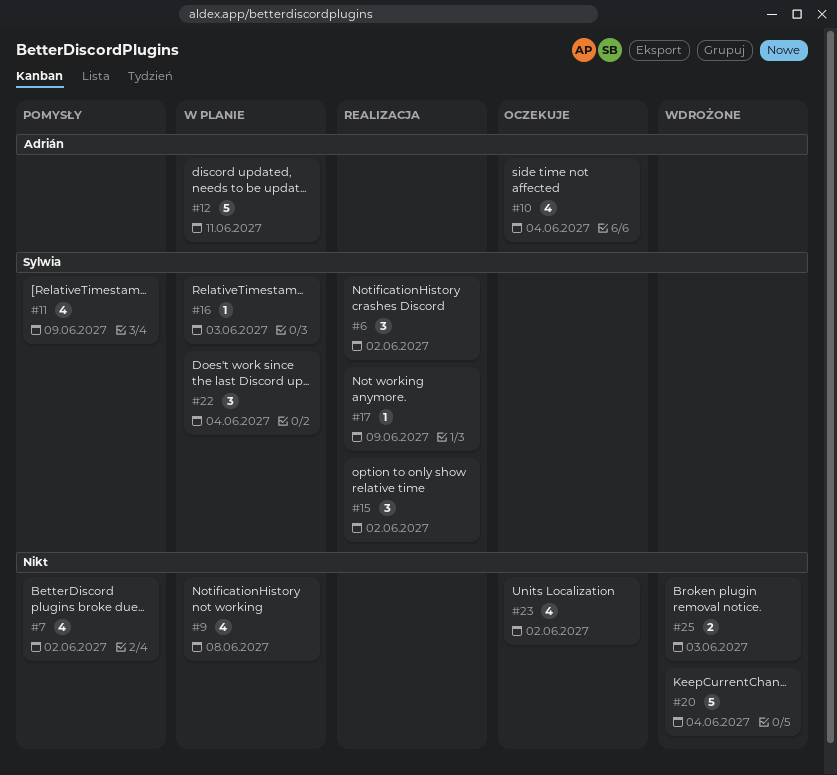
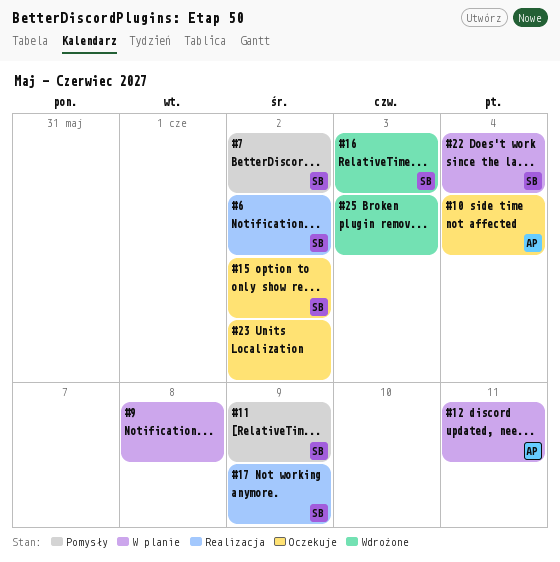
#7, owner: none -> Sylwia
#15, status: Realizacja -> Oczekuje
#16, status: W planie -> Wdrożone
#20: present -> none

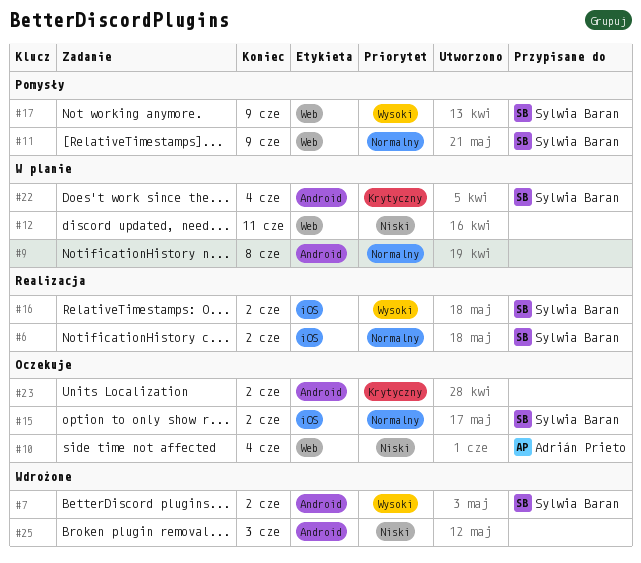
#7, status: Pomysły -> Wdrożone
#12, owner: Adrián Prieto -> none
#16, status: Wdrożone -> Realizacja
#16, due: Jun 3 -> Jun 2
#17, status: Realizacja -> Pomysły

